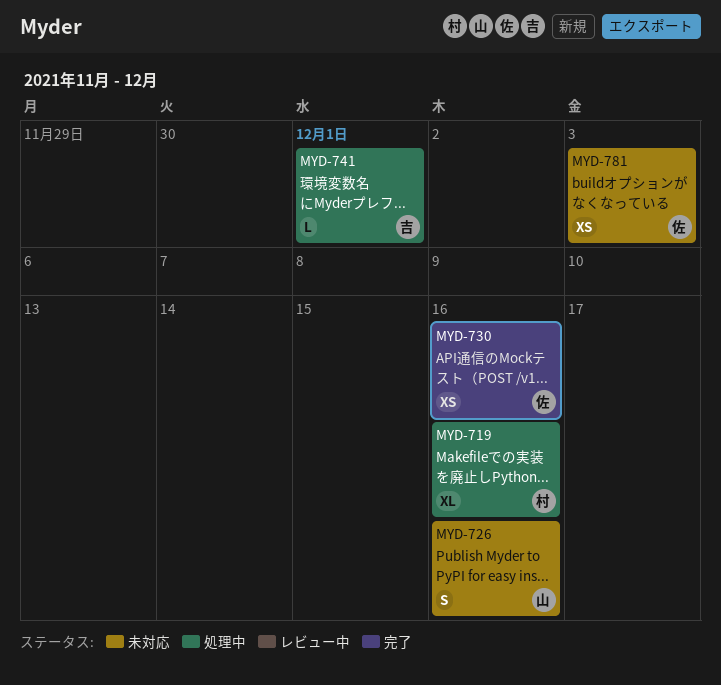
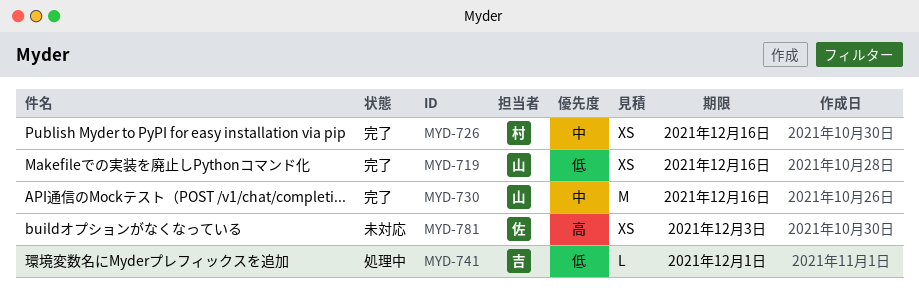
MYD-719, status: 処理中 -> 完了
MYD-719, owner: 村 -> 山
MYD-719, estimate: XL -> XS
MYD-726, status: 未対応 -> 完了
MYD-726, owner: 山 -> 村
MYD-726, estimate: S -> XS
MYD-730, owner: 佐 -> 山
MYD-730, estimate: XS -> M

